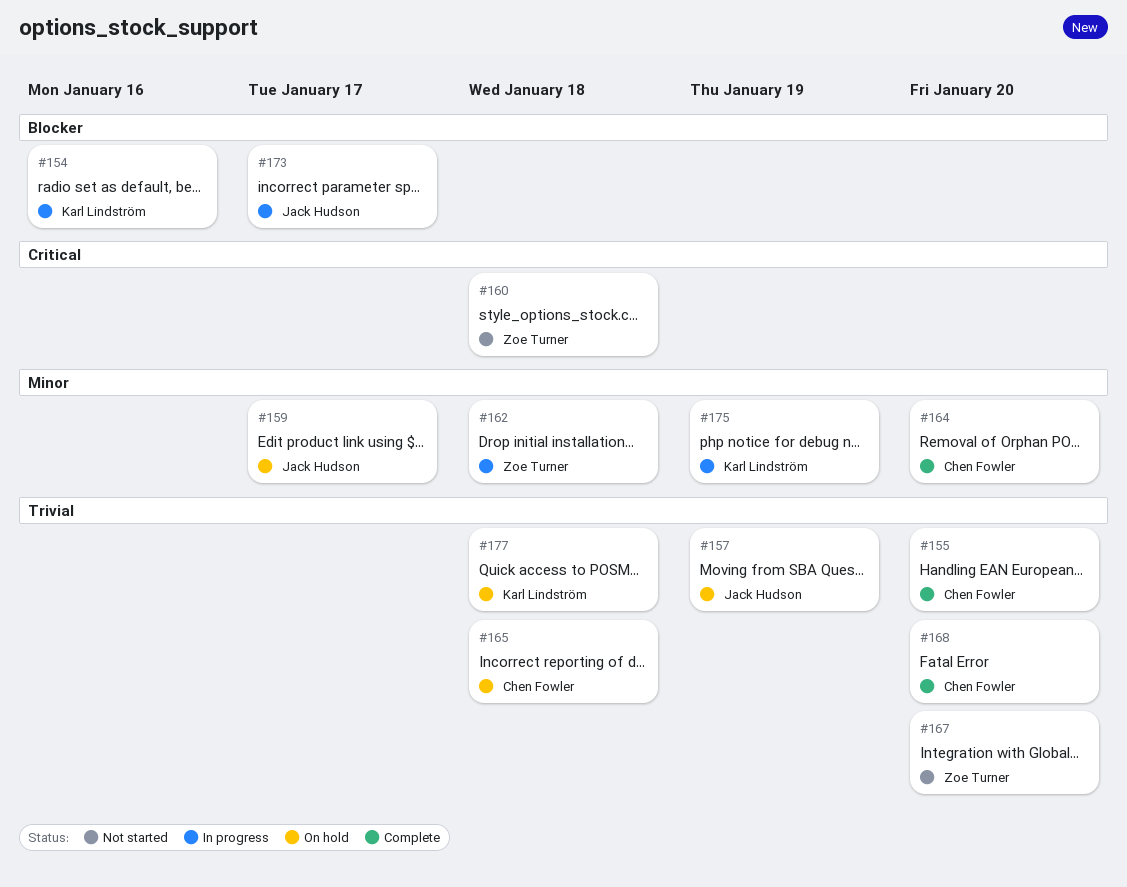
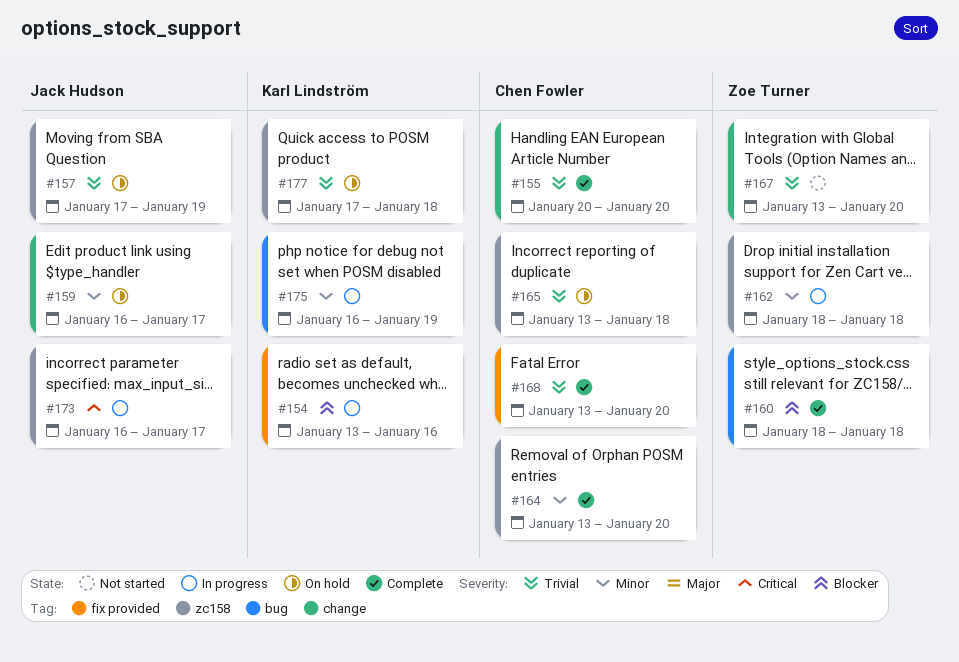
#160, status: Not started -> Complete
#160, priority: Critical -> Blocker
#173, priority: Blocker -> Critical

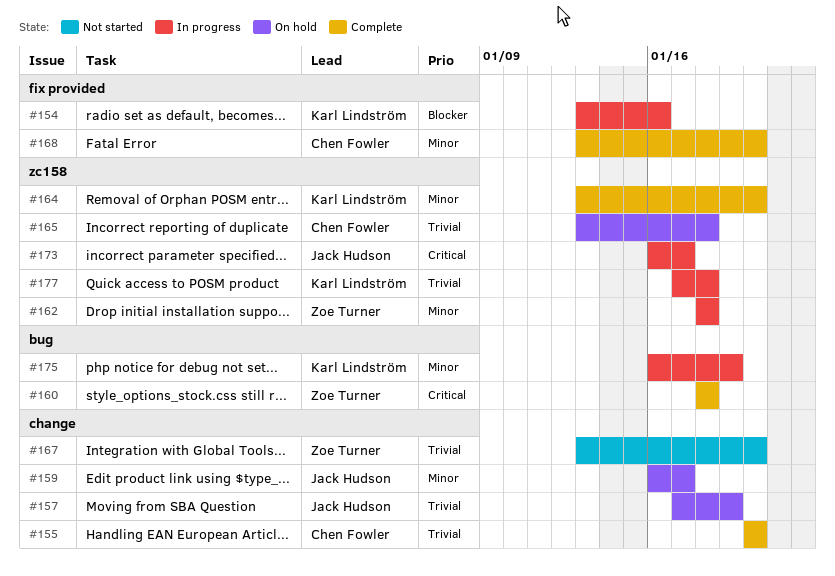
#157, label: zc158 -> change
#160, priority: Blocker -> Critical
#164, owner: Chen Fowler -> Karl Lindström
#168, priority: Trivial -> Minor
#177, status: On hold -> In progress

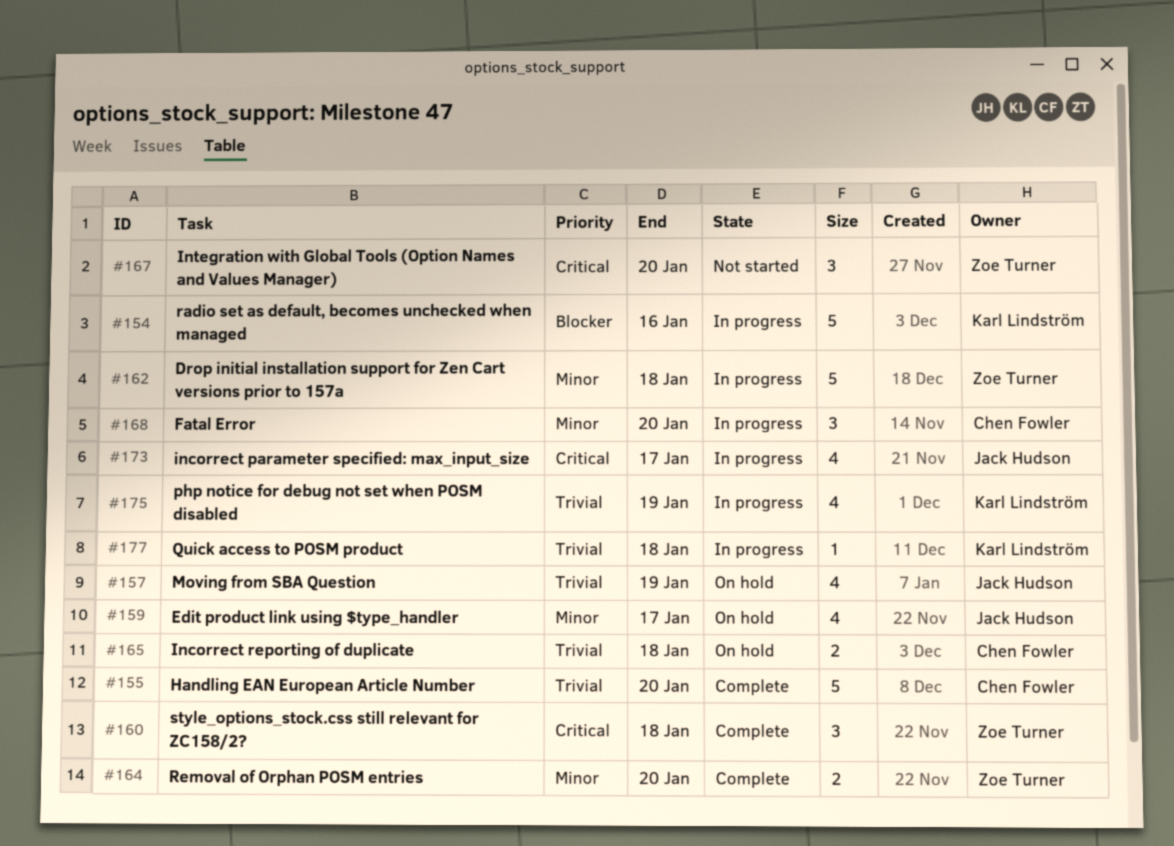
#164, owner: Karl Lindström -> Zoe Turner
#167, priority: Trivial -> Critical
#168, status: Complete -> In progress
#175, priority: Minor -> Trivial

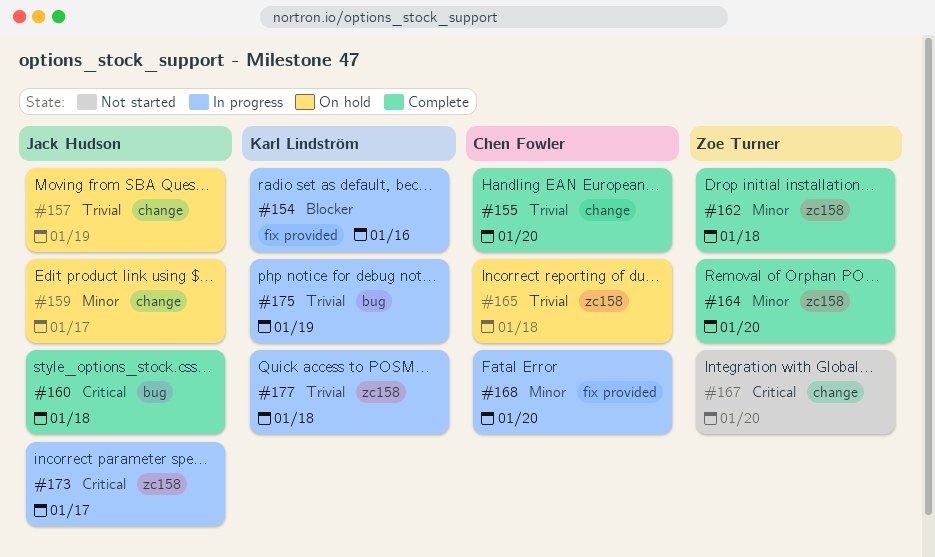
#160, owner: Zoe Turner -> Jack Hudson
#162, status: In progress -> Complete

